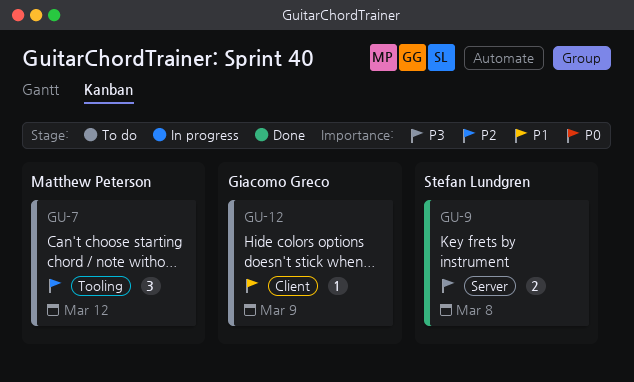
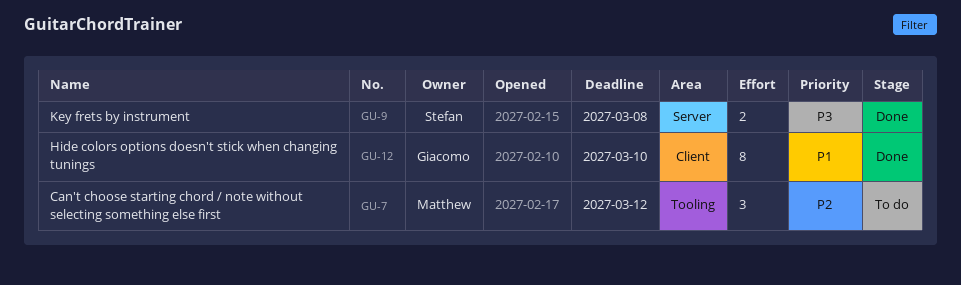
GU-12, status: To do -> Done
GU-12, estimate: 1 -> 8
GU-12, due: Mar 9 -> Mar 10

